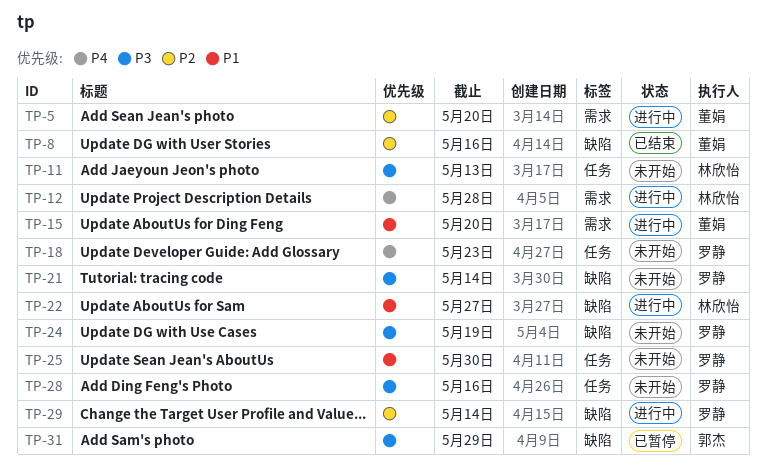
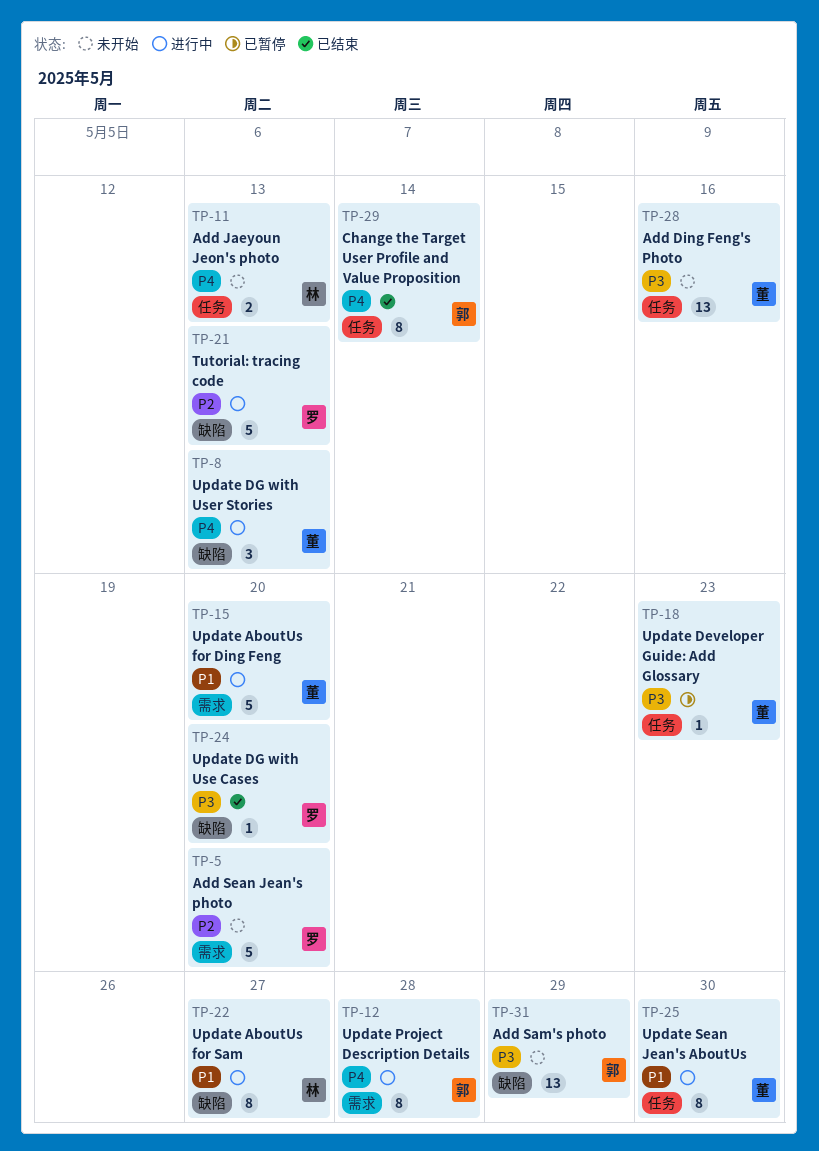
TP-5, status: 进行中 -> 未开始
TP-5, owner: 董娟 -> 罗静
TP-8, status: 已结束 -> 进行中
TP-8, priority: P2 -> P4
TP-8, due: May 16 -> May 13
TP-11, priority: P3 -> P4
TP-12, owner: 林欣怡 -> 郭杰
TP-18, status: 未开始 -> 已暂停
TP-18, owner: 罗静 -> 董娟
TP-18, priority: P4 -> P3
TP-21, status: 未开始 -> 进行中
TP-21, priority: P3 -> P2
TP-21, due: May 14 -> May 13
TP-24, status: 未开始 -> 已结束
TP-24, due: May 19 -> May 20
TP-25, status: 未开始 -> 进行中
TP-25, owner: 罗静 -> 董娟
TP-28, owner: 罗静 -> 董娟
TP-29, status: 进行中 -> 已结束
TP-29, owner: 罗静 -> 郭杰
TP-29, priority: P2 -> P4
TP-29, label: 缺陷 -> 任务
TP-31, status: 已暂停 -> 未开始

